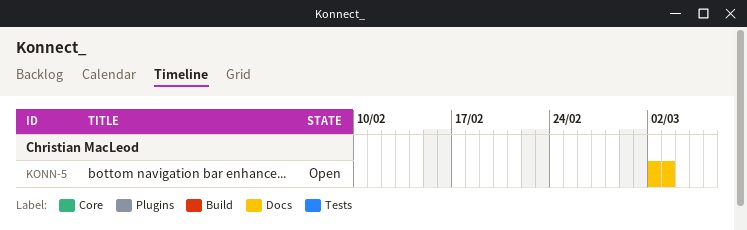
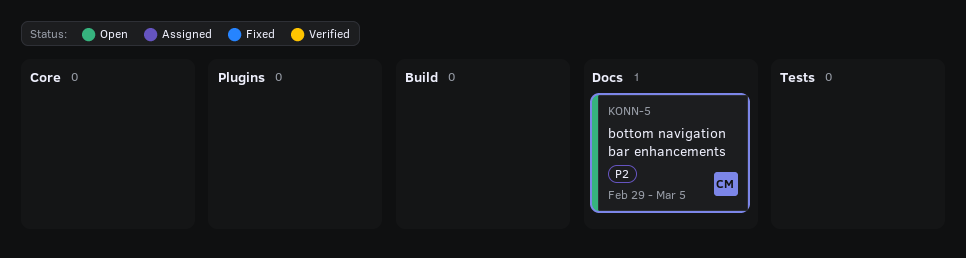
KONN-5, start: Mar 2 -> Feb 29
KONN-5, due: Mar 3 -> Mar 5

